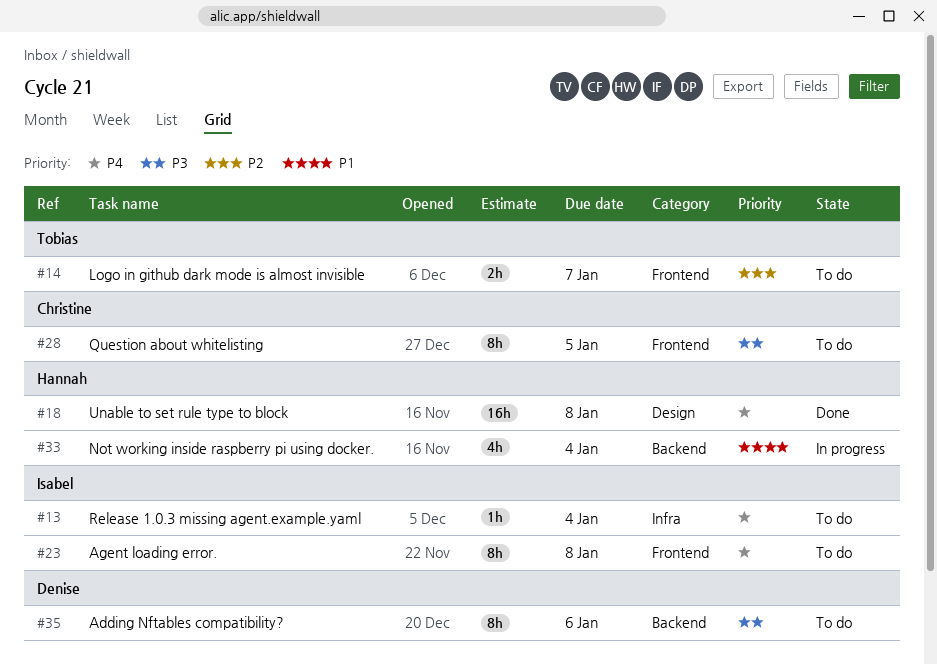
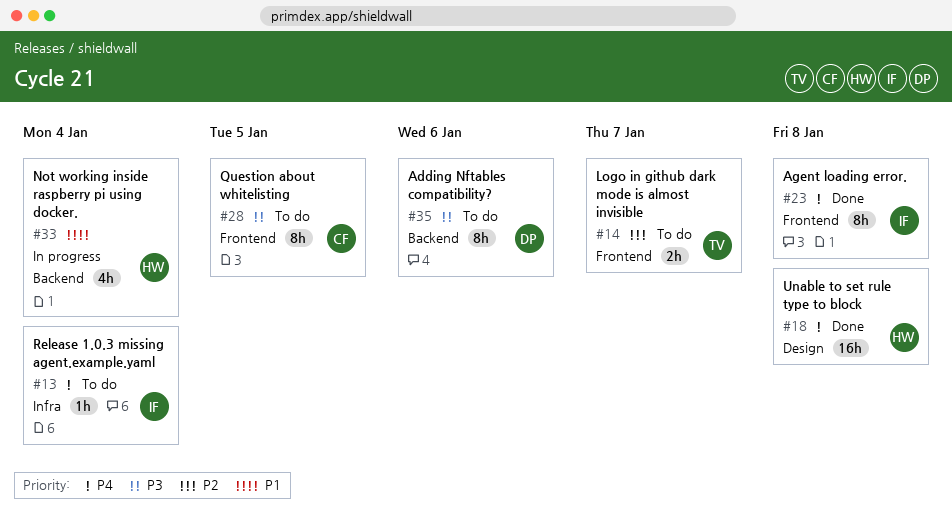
#23, status: To do -> Done

